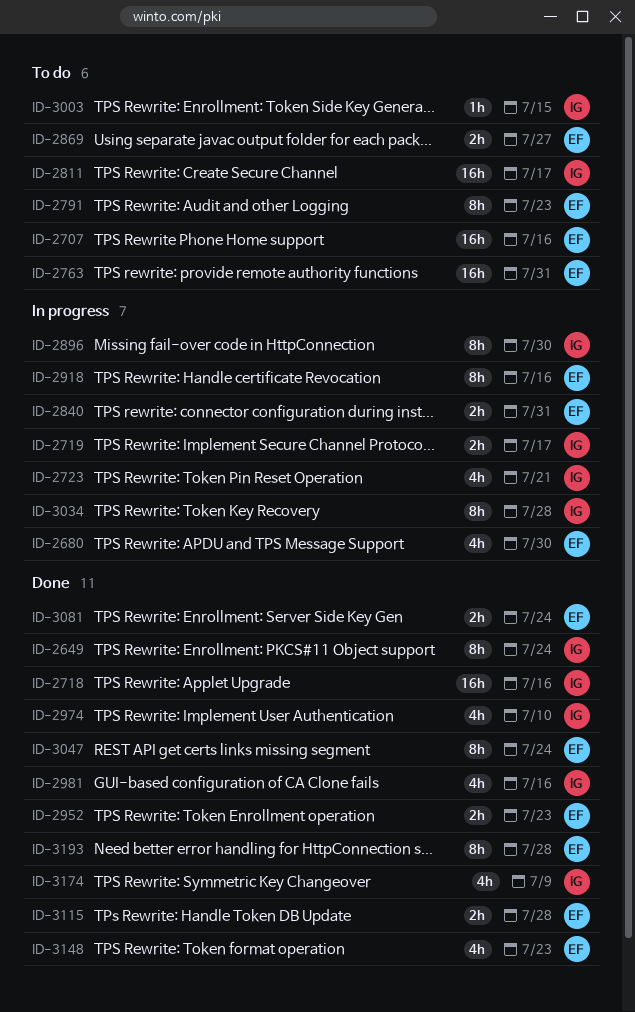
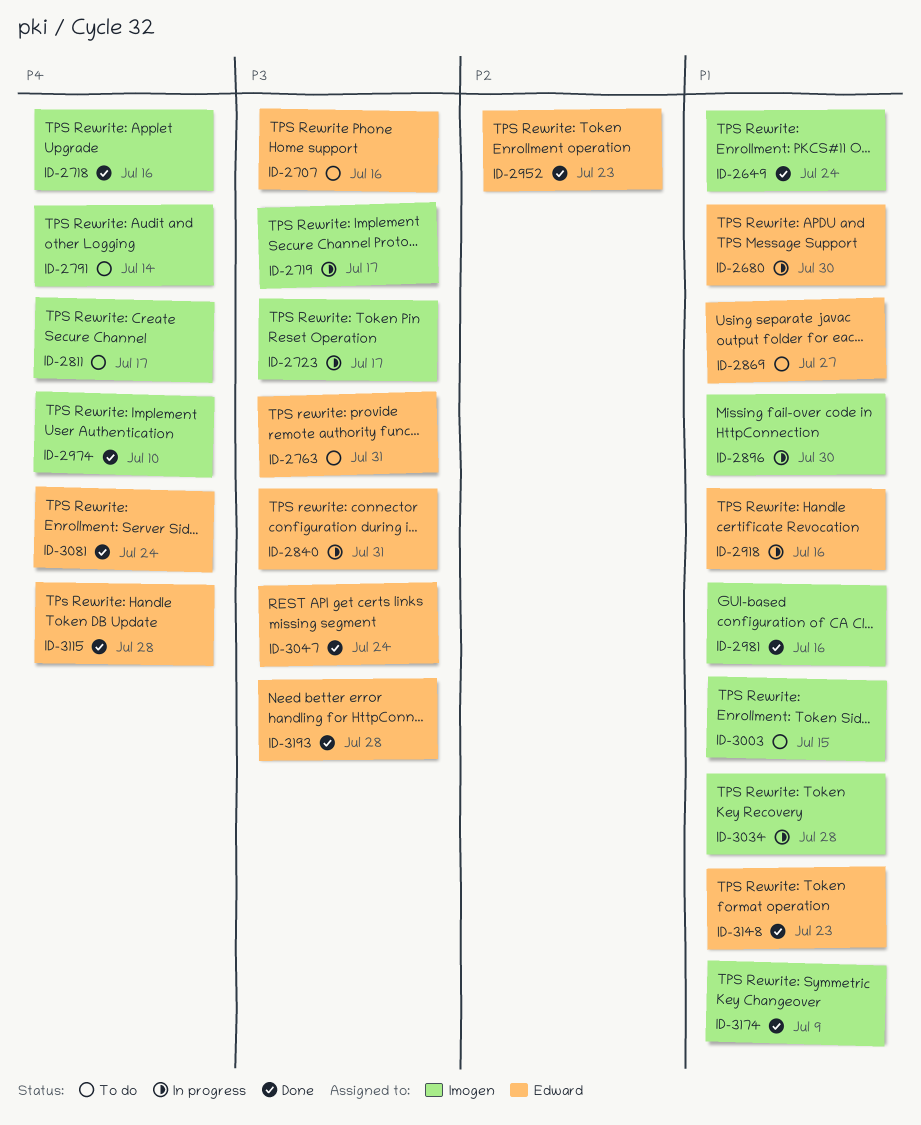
ID-2723, due: Jul 21 -> Jul 17
ID-2791, owner: Edward -> Imogen
ID-2791, due: Jul 23 -> Jul 14

